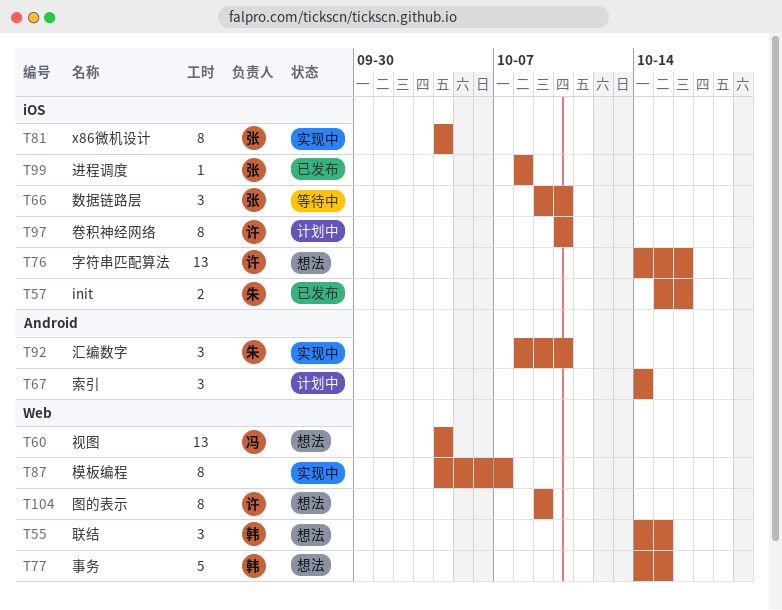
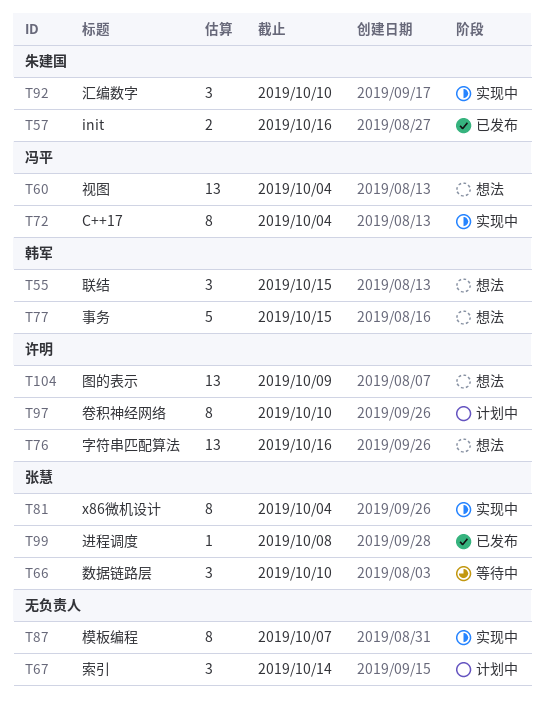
T72: none -> present
T104, estimate: 8 -> 13

